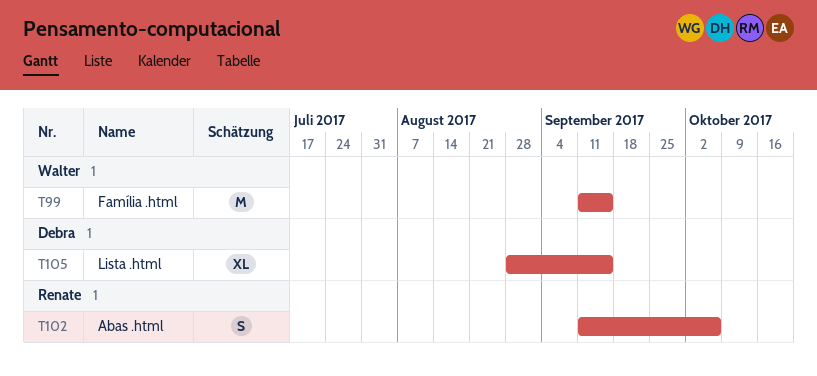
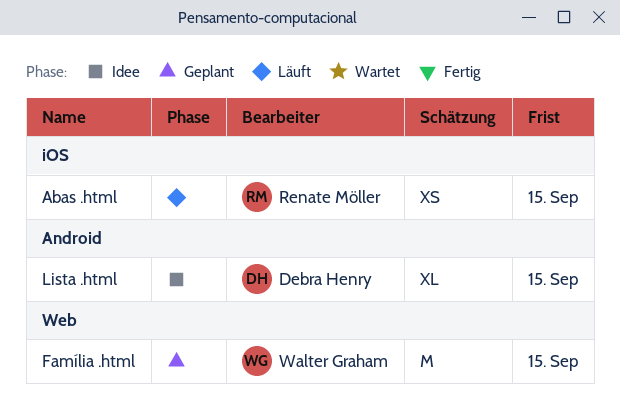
Abas .html, estimate: S -> XS
Abas .html, due: Oct 6 -> Sep 15

